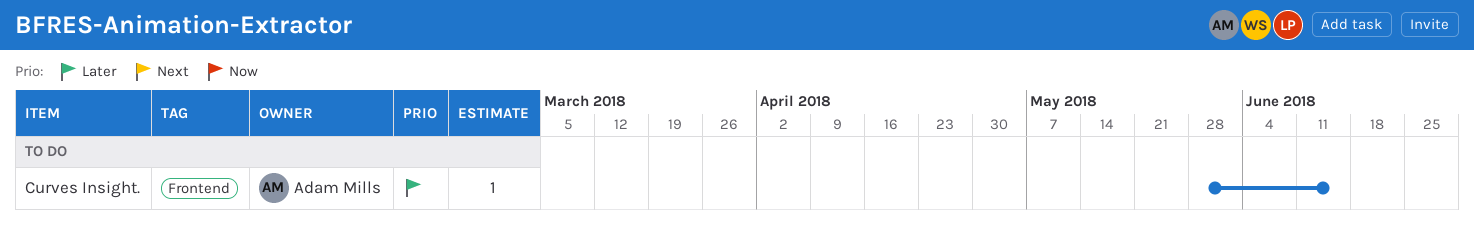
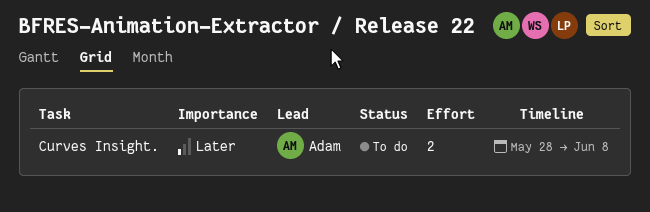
Curves Insight., estimate: 1 -> 2
Curves Insight., due: Jun 15 -> Jun 8

